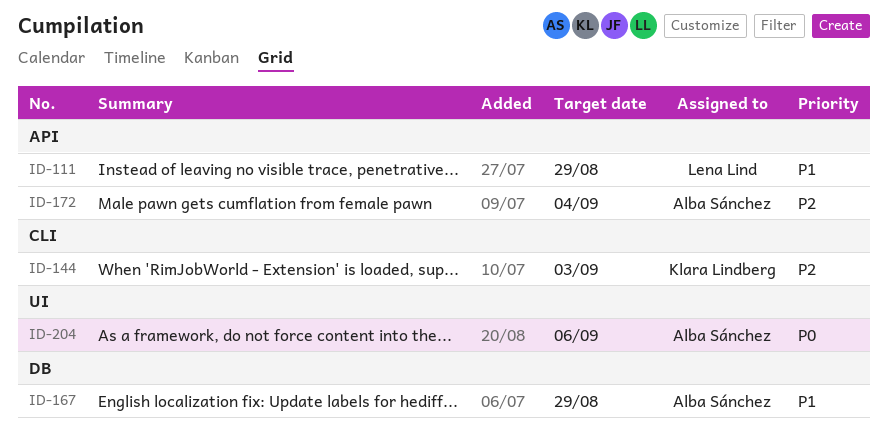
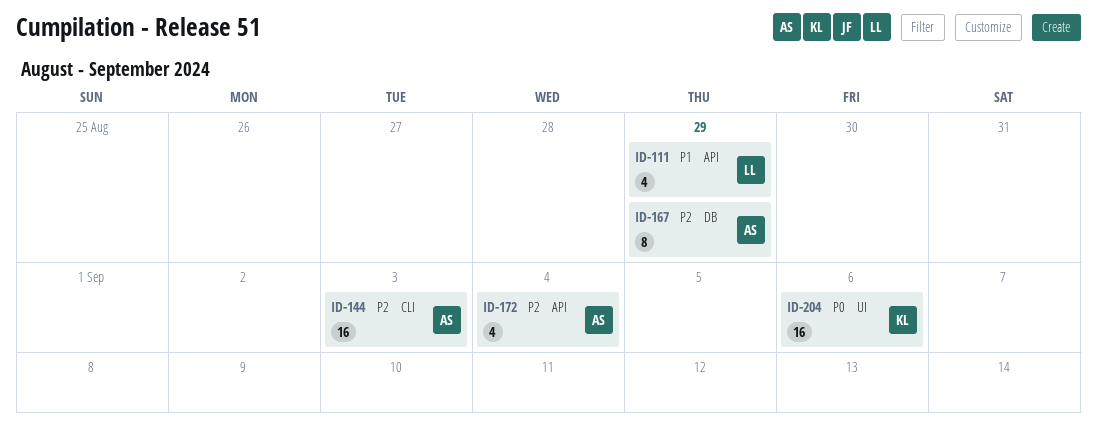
ID-144, owner: Klara Lindberg -> Alba Sánchez
ID-167, priority: P1 -> P2
ID-204, owner: Alba Sánchez -> Klara Lindberg

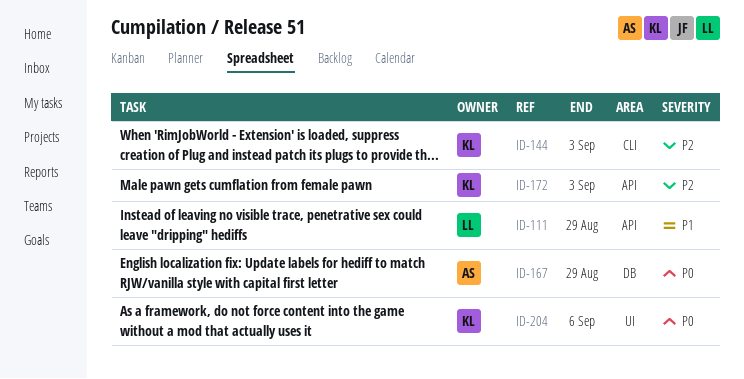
ID-144, owner: AS -> KL
ID-167, priority: P2 -> P0
ID-172, owner: AS -> KL
ID-172, due: Sep 4 -> Sep 3

